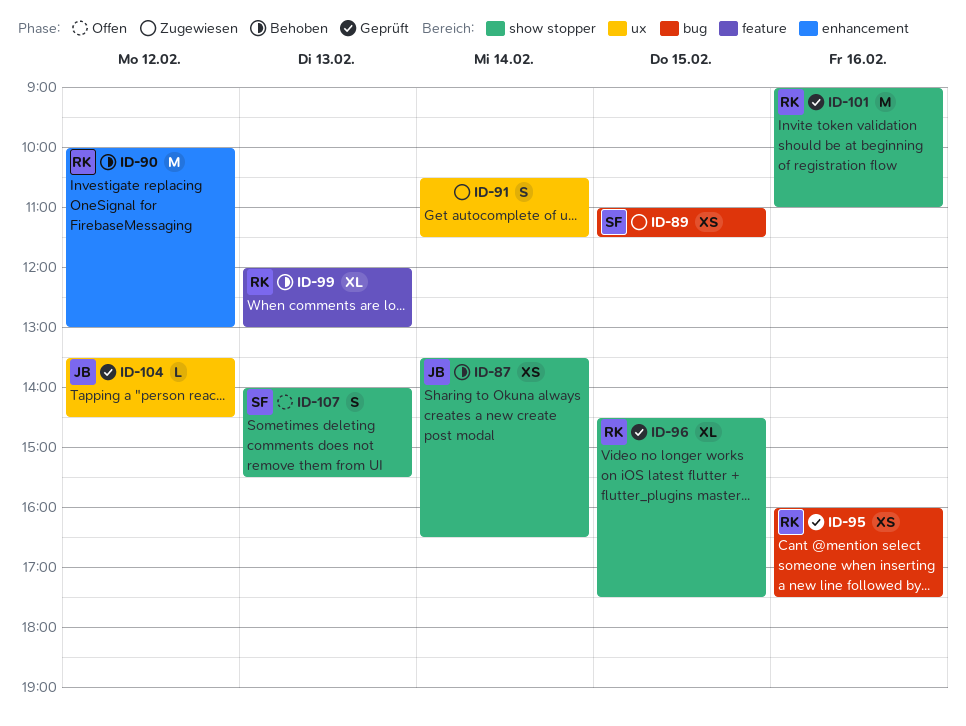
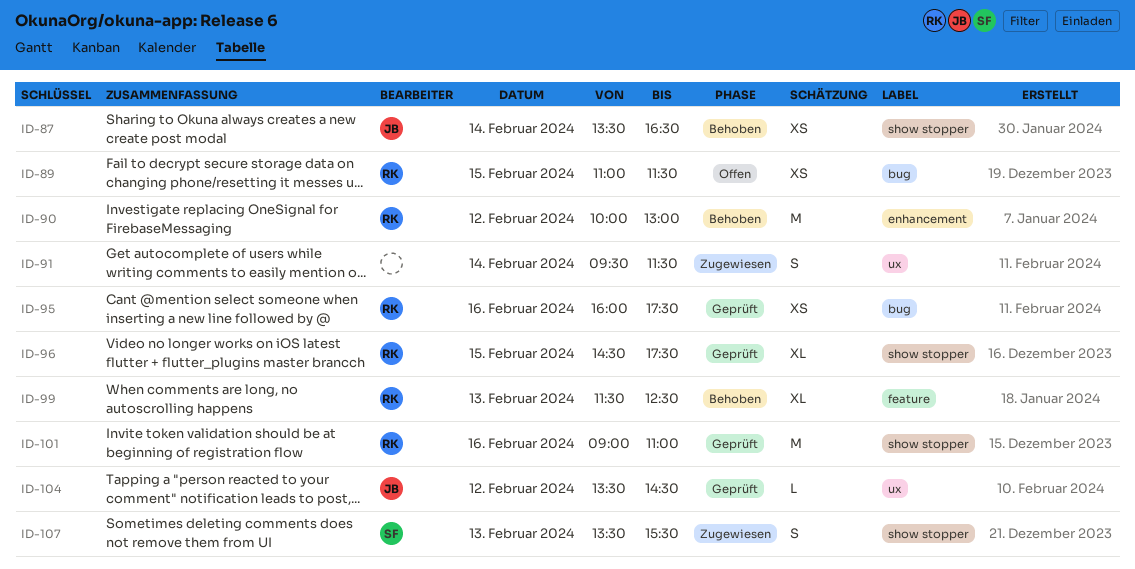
ID-89, status: Zugewiesen -> Offen
ID-89, owner: SF -> RK
ID-91, begins: 10:30 -> 09:30
ID-99, begins: 12:00 -> 11:30
ID-99, ends: 13:00 -> 12:30
ID-107, status: Offen -> Zugewiesen
ID-107, begins: 14:00 -> 13:30

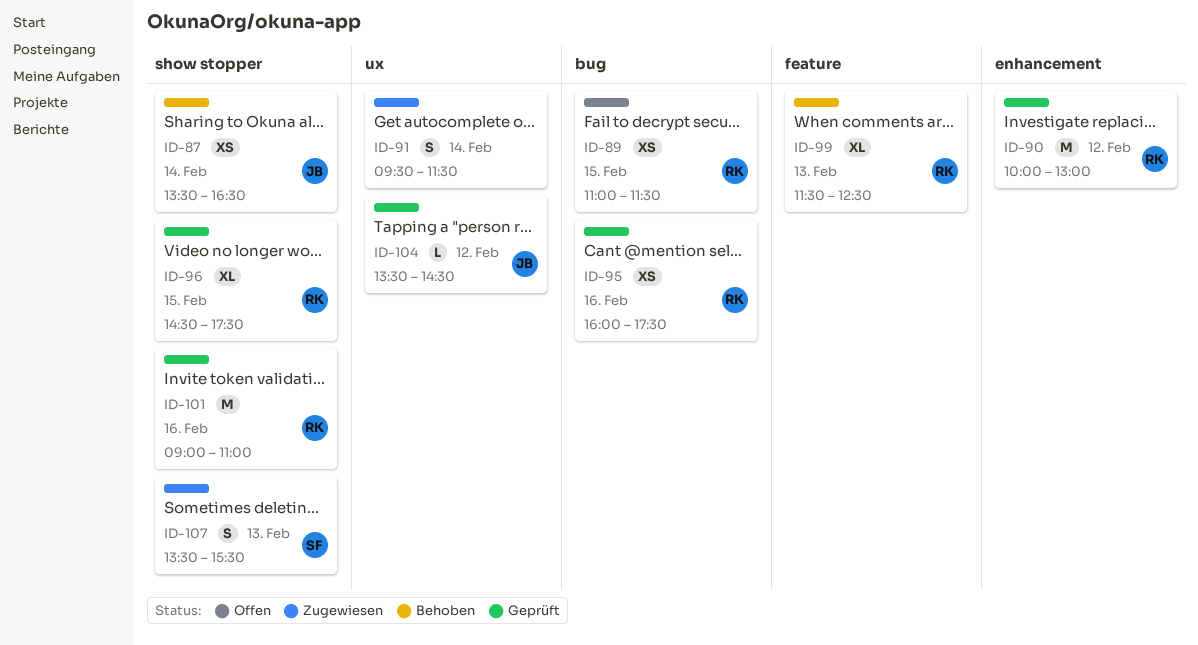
ID-90, status: Behoben -> Geprüft

